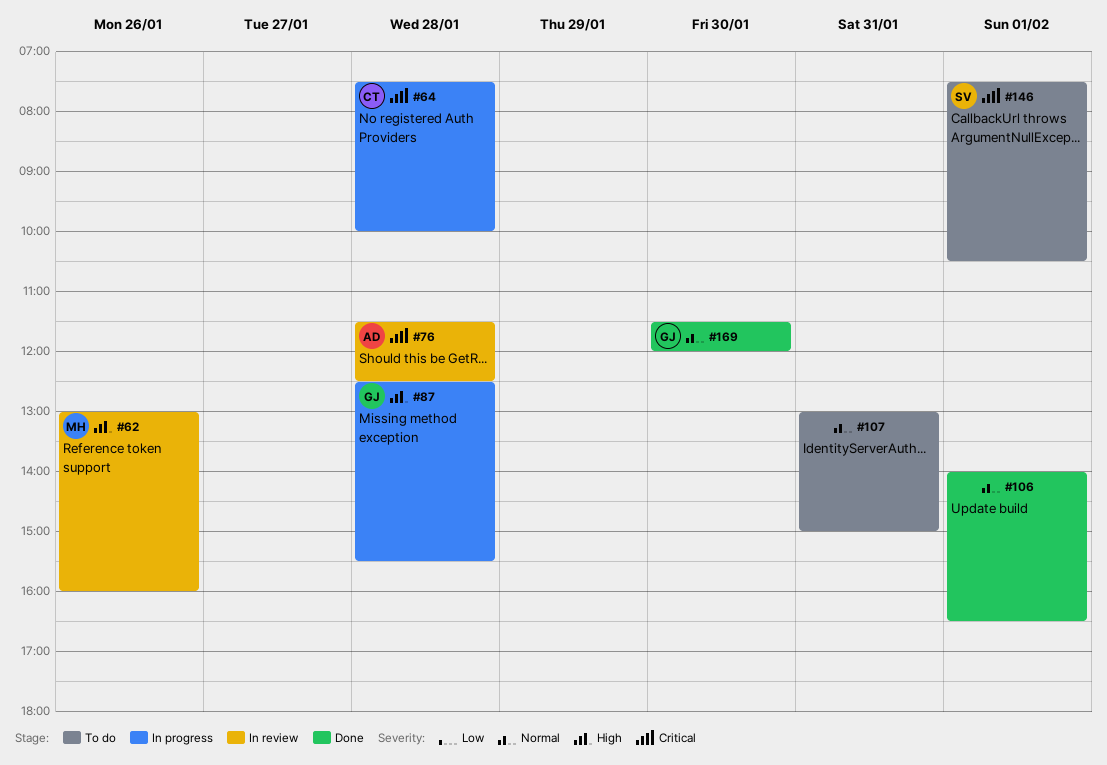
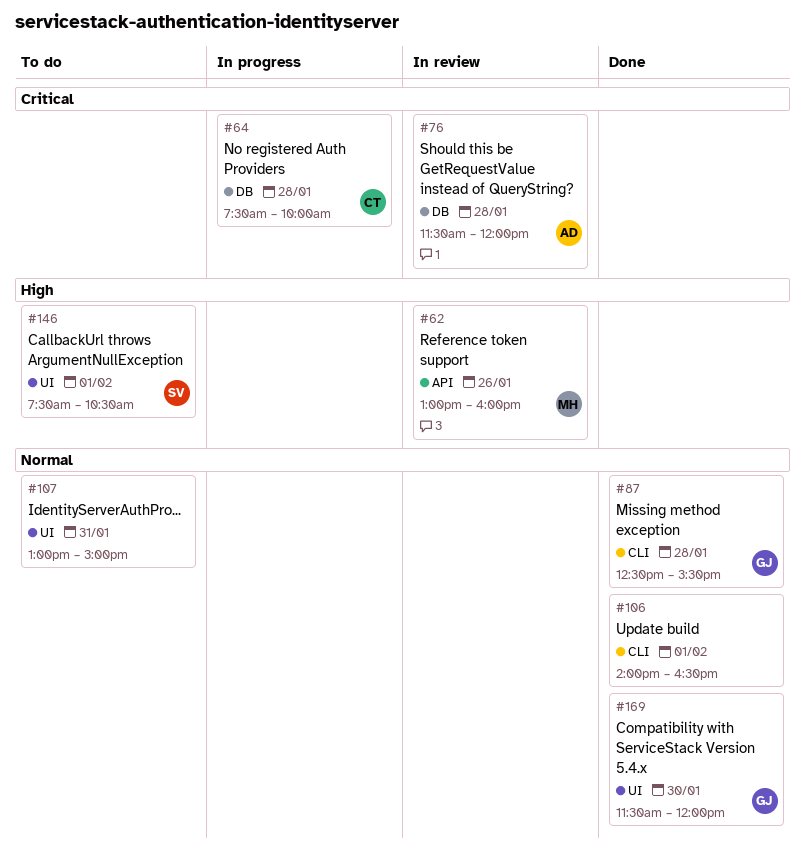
#76, ends: 12:30 -> 12:00
#87, status: In progress -> Done
#87, priority: High -> Normal
#146, priority: Critical -> High

